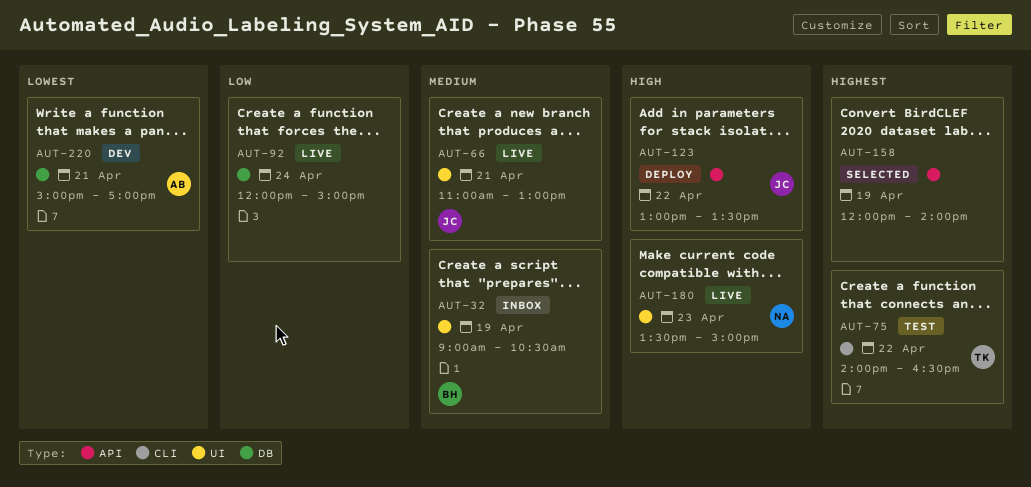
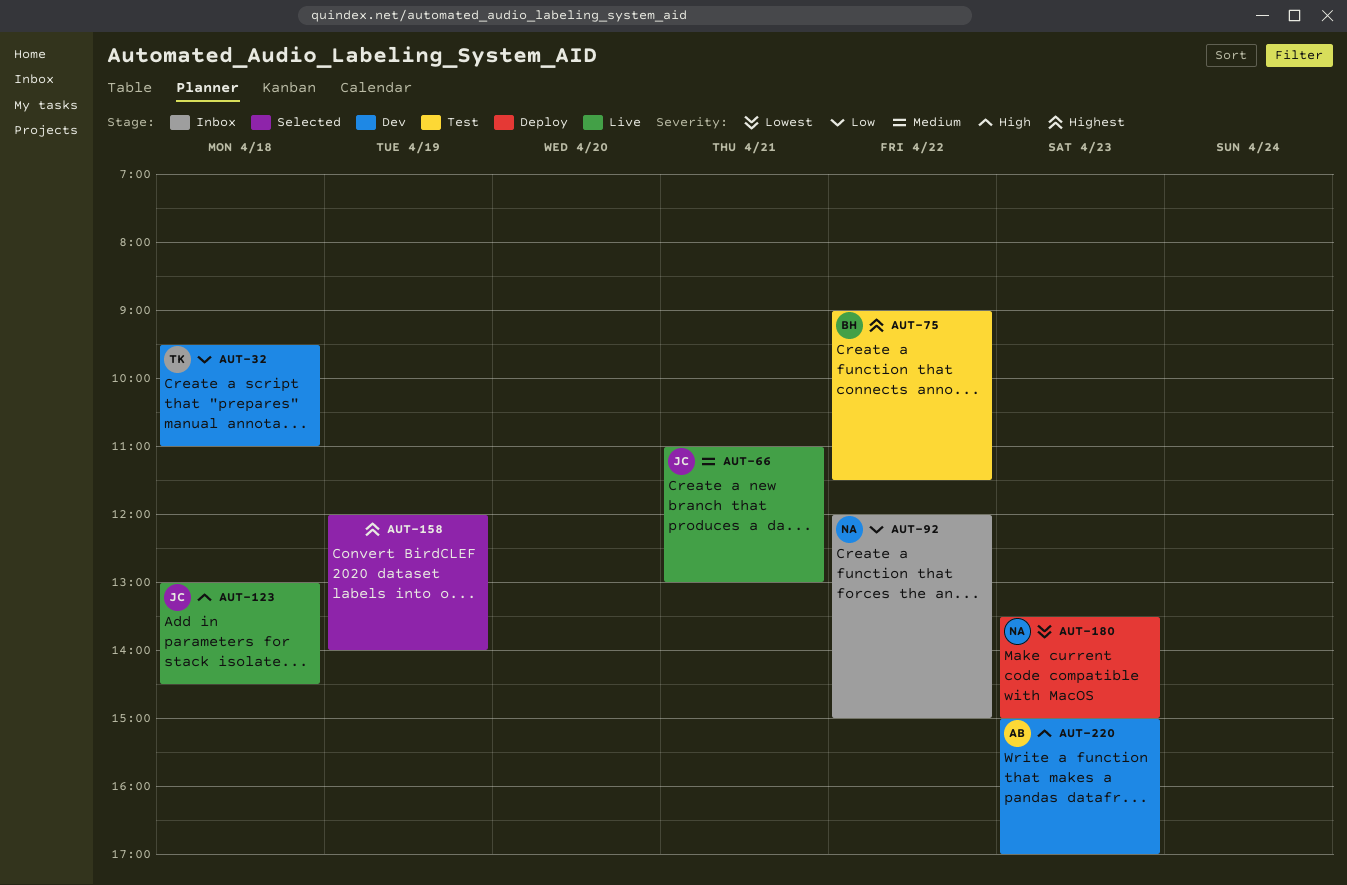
AUT-32, status: Inbox -> Dev
AUT-32, owner: BH -> TK
AUT-32, priority: Medium -> Low
AUT-32, day: Apr 19 -> Apr 18
AUT-32, begins: 09:00 -> 09:30
AUT-32, ends: 10:30 -> 11:00
AUT-75, owner: TK -> BH
AUT-75, begins: 14:00 -> 09:00
AUT-75, ends: 16:30 -> 11:30
AUT-92, status: Live -> Inbox
AUT-92, owner: none -> NA
AUT-92, day: Apr 24 -> Apr 22
AUT-123, status: Deploy -> Live
AUT-123, day: Apr 22 -> Apr 18
AUT-123, ends: 13:30 -> 14:30
AUT-180, status: Live -> Deploy
AUT-180, priority: High -> Lowest
AUT-220, priority: Lowest -> High
AUT-220, day: Apr 21 -> Apr 23

